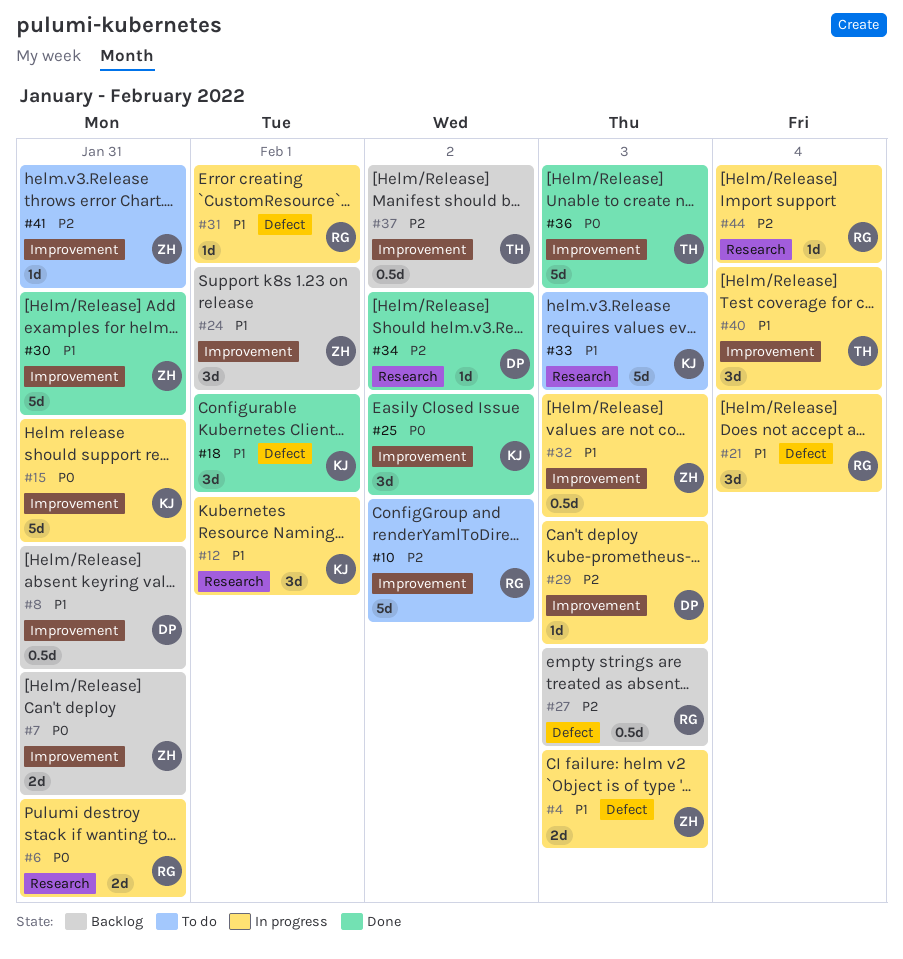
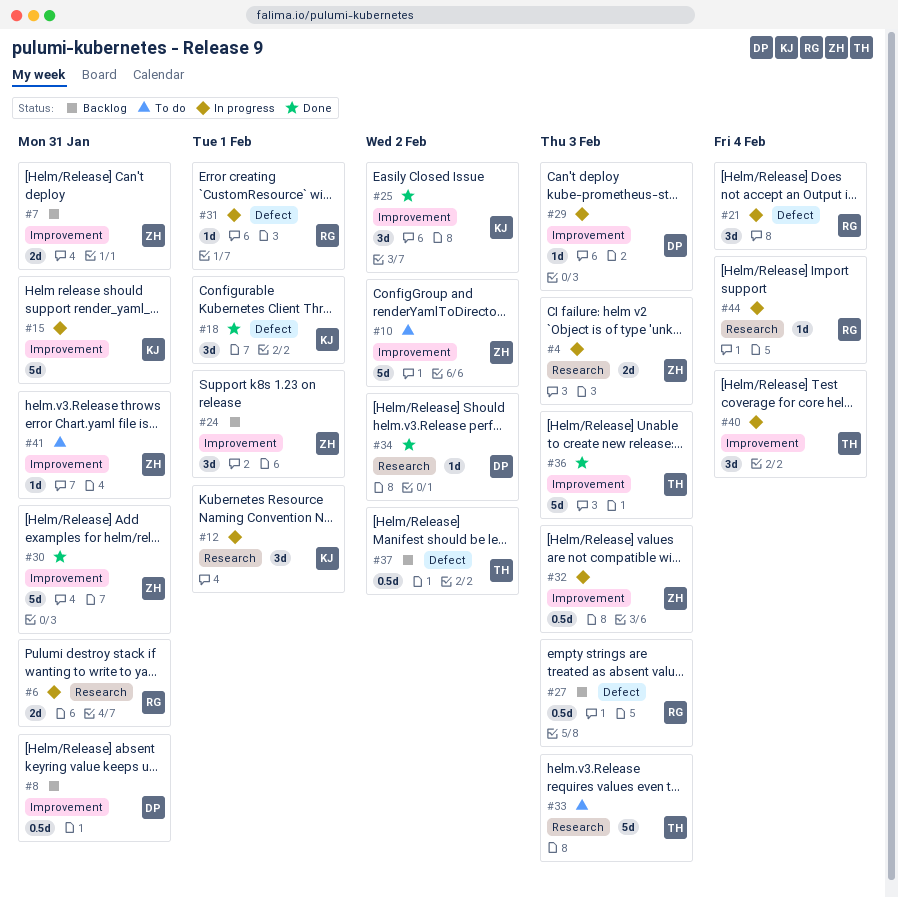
#4, label: Defect -> Research
#10, owner: RG -> ZH
#33, owner: KJ -> TH
#37, label: Improvement -> Defect

